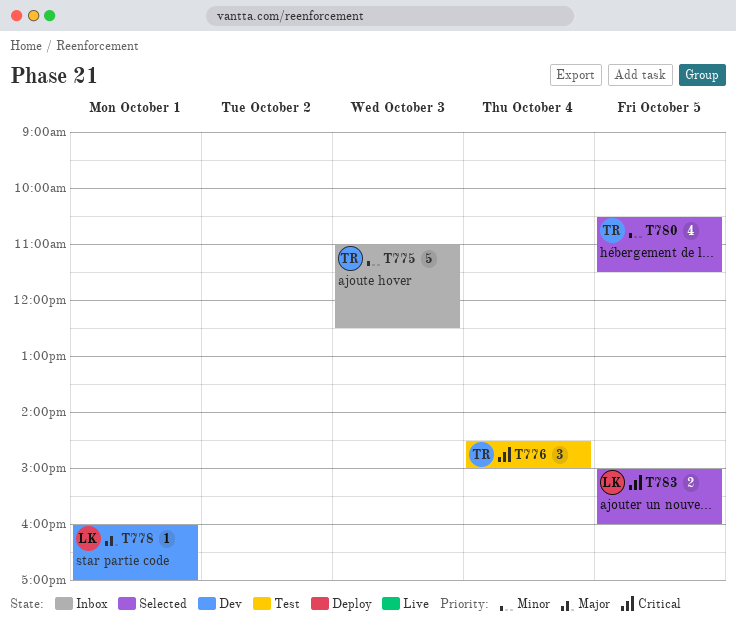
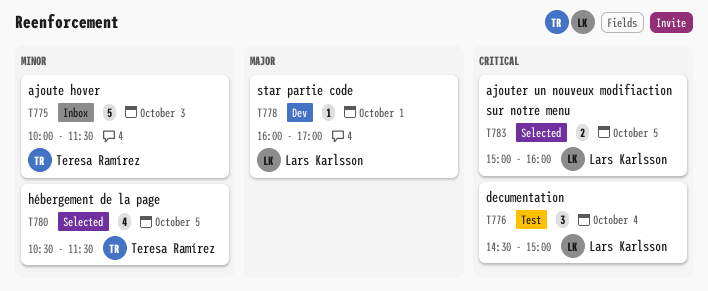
T775, begins: 11:00 -> 10:00
T775, ends: 12:30 -> 11:30
T776, owner: Teresa Ramírez -> Lars Karlsson

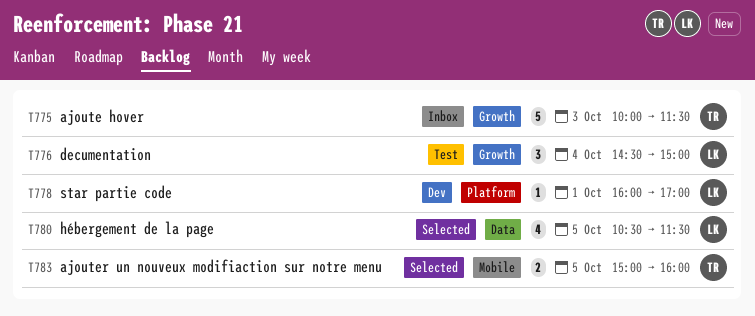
T780, owner: Teresa Ramírez -> Lars Karlsson
T783, owner: Lars Karlsson -> Teresa Ramírez

